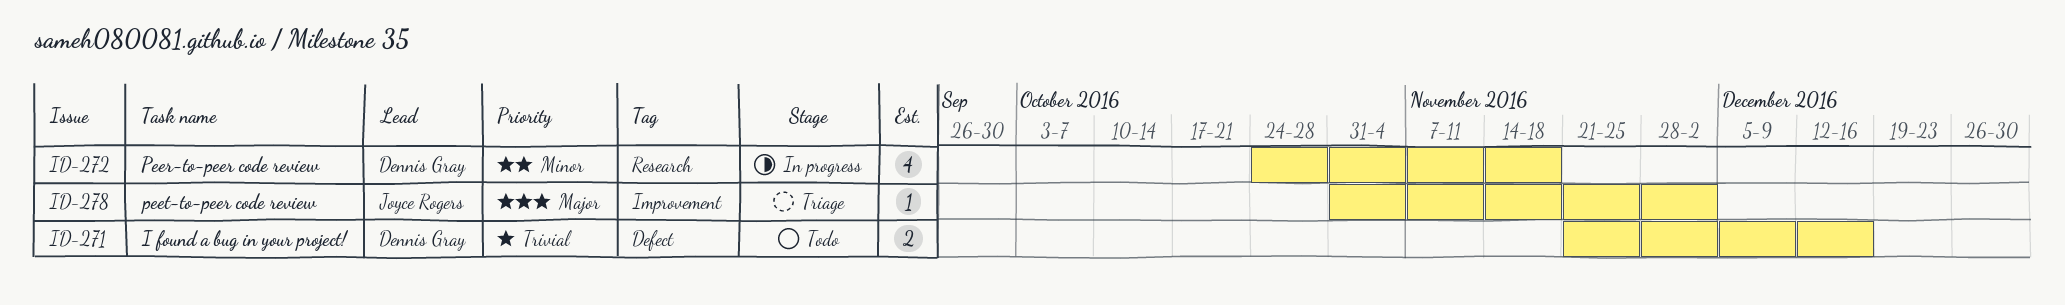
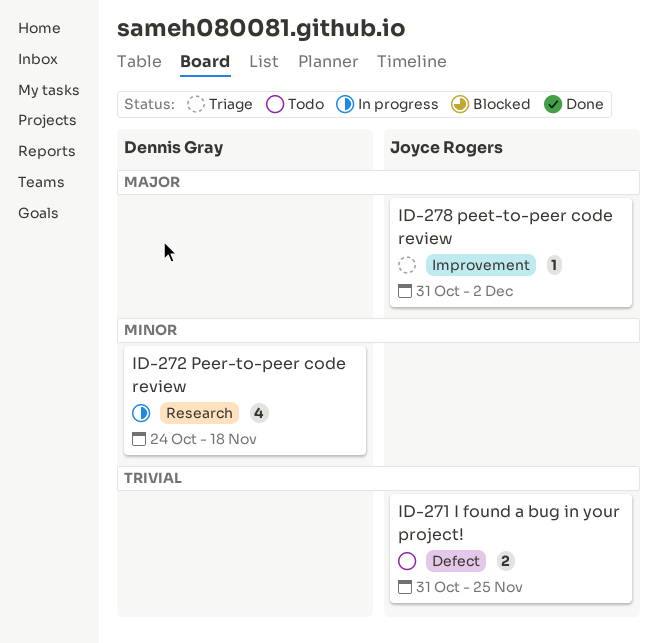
ID-271, owner: Dennis Gray -> Joyce Rogers
ID-271, start: Nov 21 -> Oct 31
ID-271, due: Dec 16 -> Nov 25

